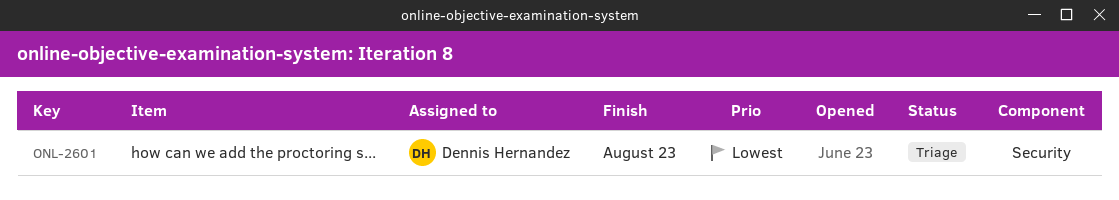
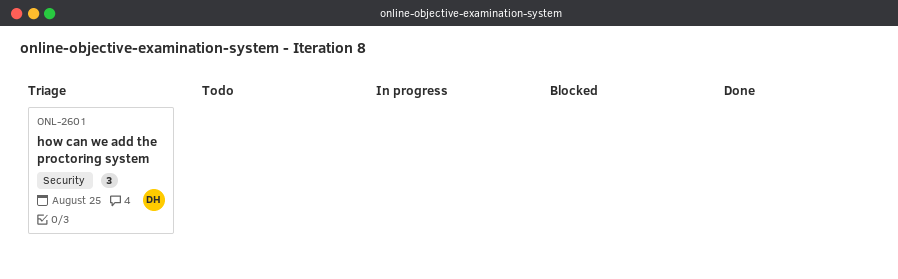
ONL-2601, due: Aug 23 -> Aug 25

